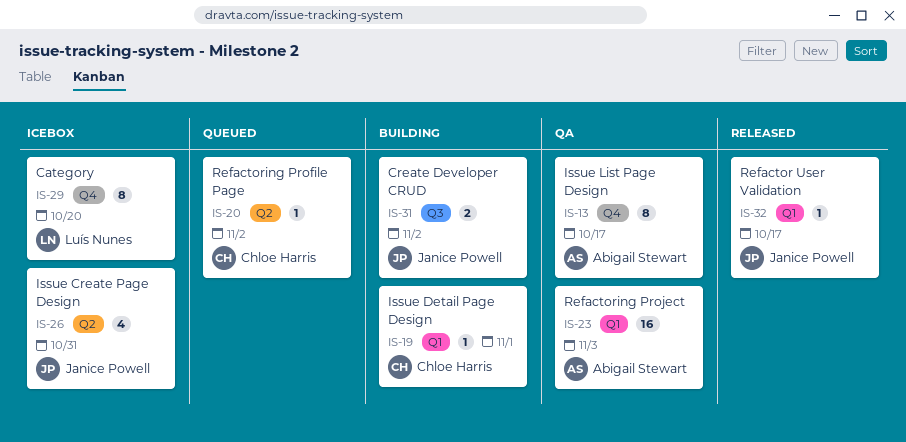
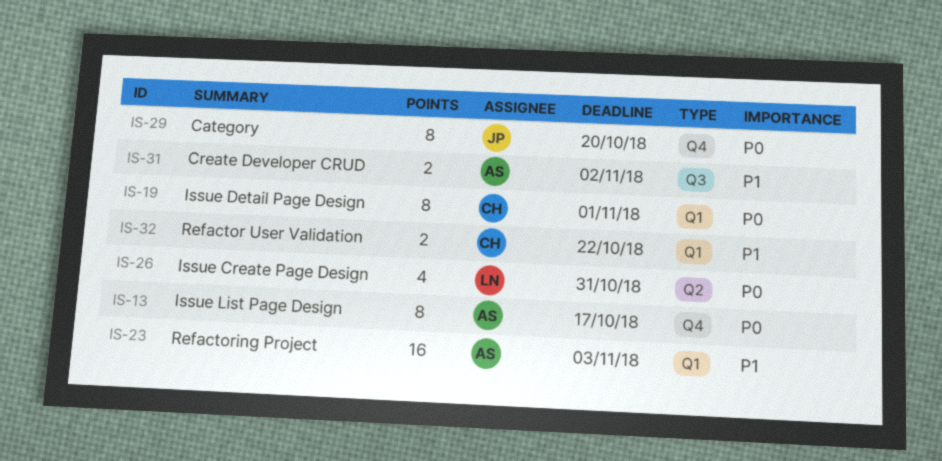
IS-19, estimate: 1 -> 8
IS-20: present -> none
IS-26, owner: Janice Powell -> Luís Nunes
IS-29, owner: Luís Nunes -> Janice Powell
IS-31, owner: Janice Powell -> Abigail Stewart
IS-32, owner: Janice Powell -> Chloe Harris
IS-32, estimate: 1 -> 2
IS-32, due: Oct 17 -> Oct 22

